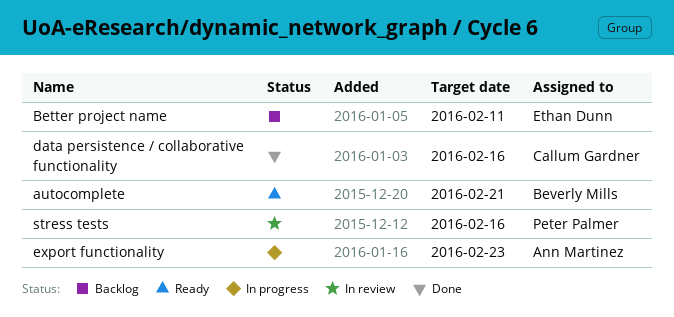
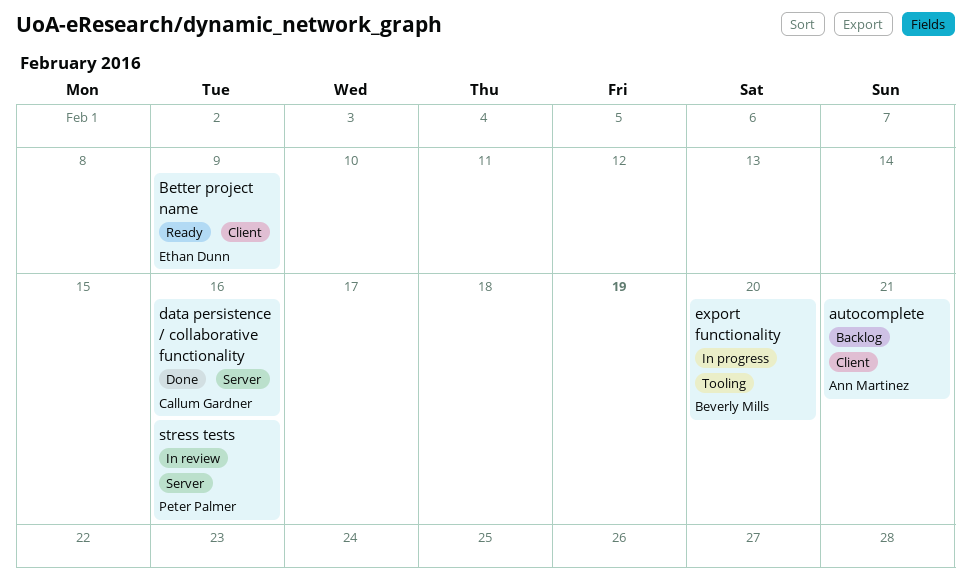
autocomplete, status: Ready -> Backlog
autocomplete, owner: Beverly Mills -> Ann Martinez
Better project name, status: Backlog -> Ready
Better project name, due: Feb 11 -> Feb 9
export functionality, owner: Ann Martinez -> Beverly Mills
export functionality, due: Feb 23 -> Feb 20

